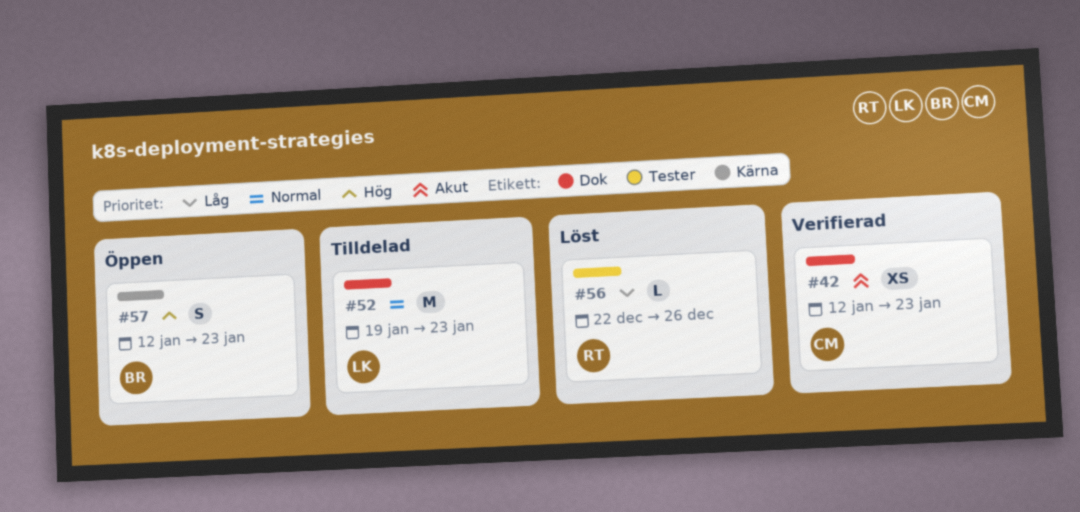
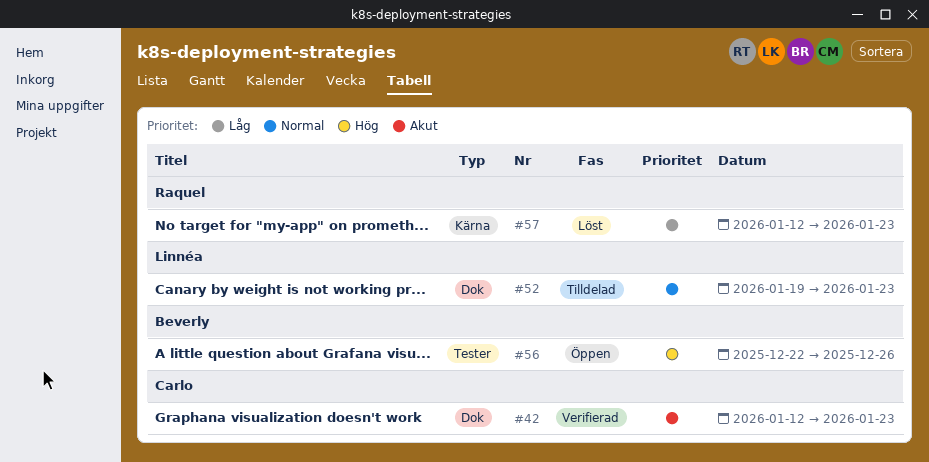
#56, status: Löst -> Öppen
#56, owner: Raquel -> Beverly
#56, priority: Låg -> Hög
#57, status: Öppen -> Löst
#57, owner: Beverly -> Raquel
#57, priority: Hög -> Låg

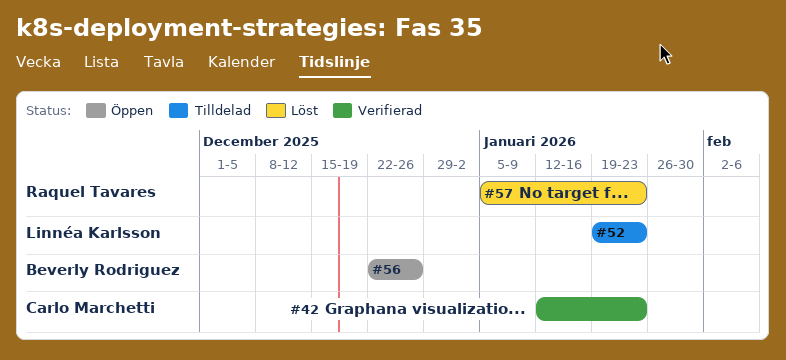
#57, start: Jan 12 -> Jan 5

